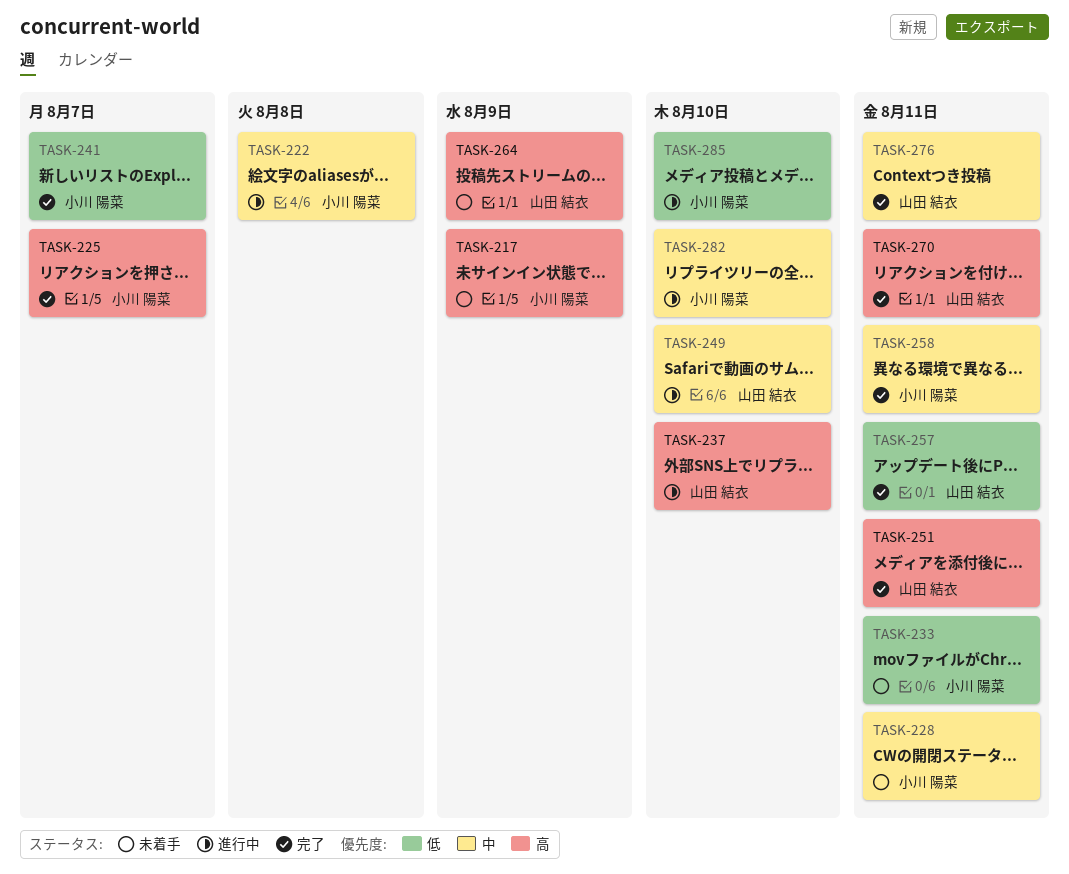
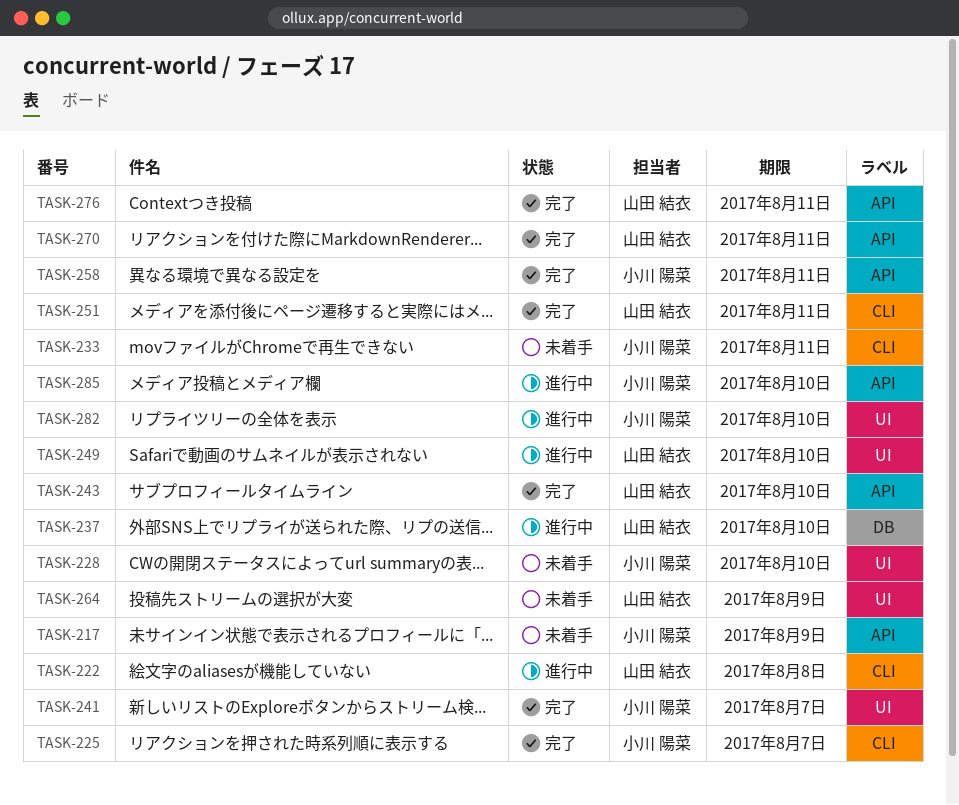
TASK-222, owner: 小川 陽菜 -> 山田 結衣
TASK-228, due: Aug 11 -> Aug 10
TASK-243: none -> present
TASK-257: present -> none

